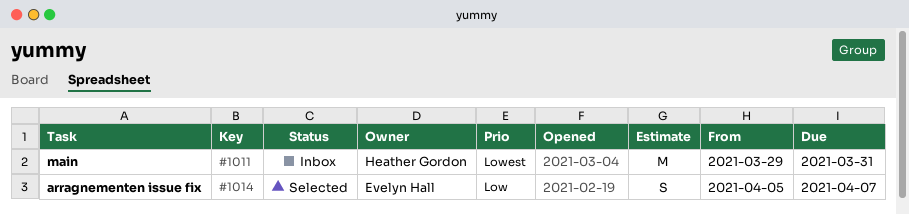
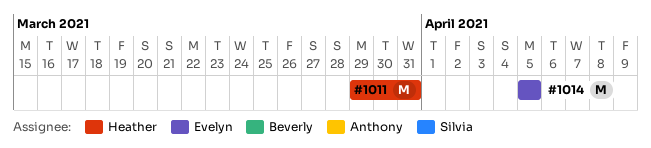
#1014, estimate: S -> M
#1014, due: Apr 7 -> Apr 5

